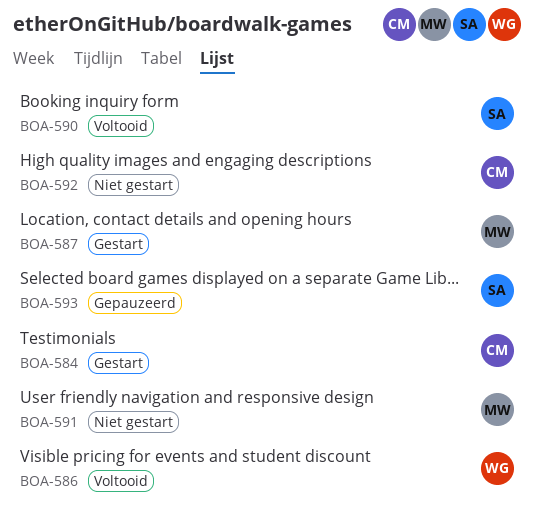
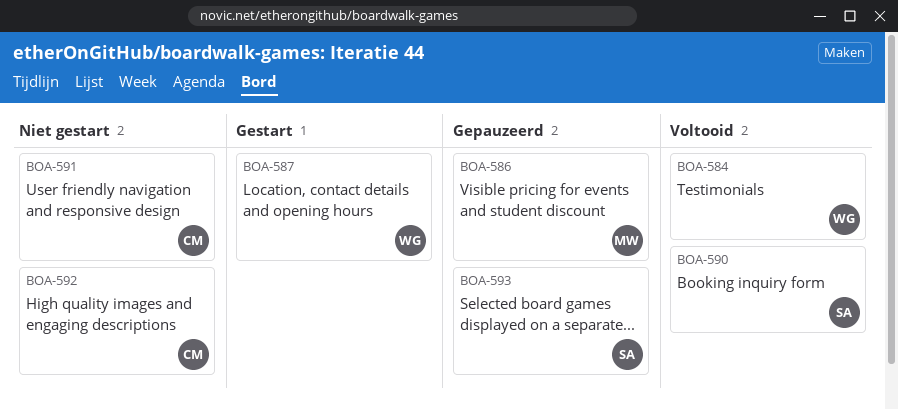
BOA-584, status: Gestart -> Voltooid
BOA-584, owner: CM -> WG
BOA-586, status: Voltooid -> Gepauzeerd
BOA-586, owner: WG -> MW
BOA-587, owner: MW -> WG
BOA-591, owner: MW -> CM

